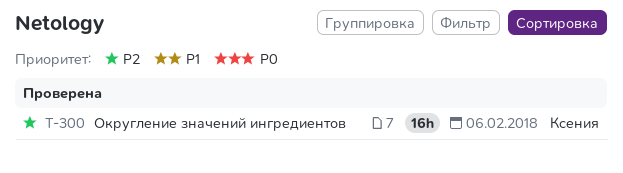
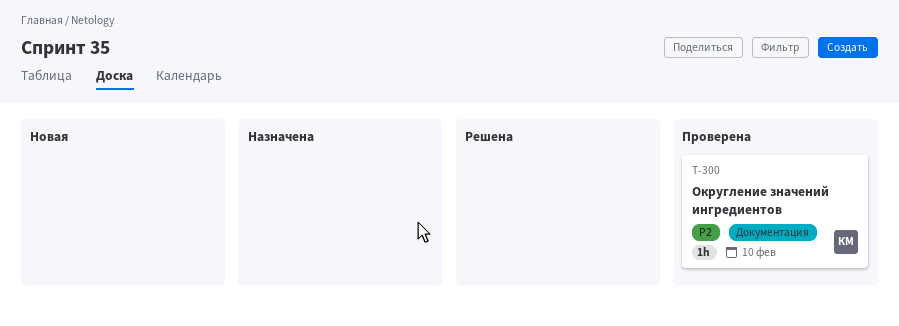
T-300, estimate: 16h -> 1h
T-300, due: Feb 6 -> Feb 10

